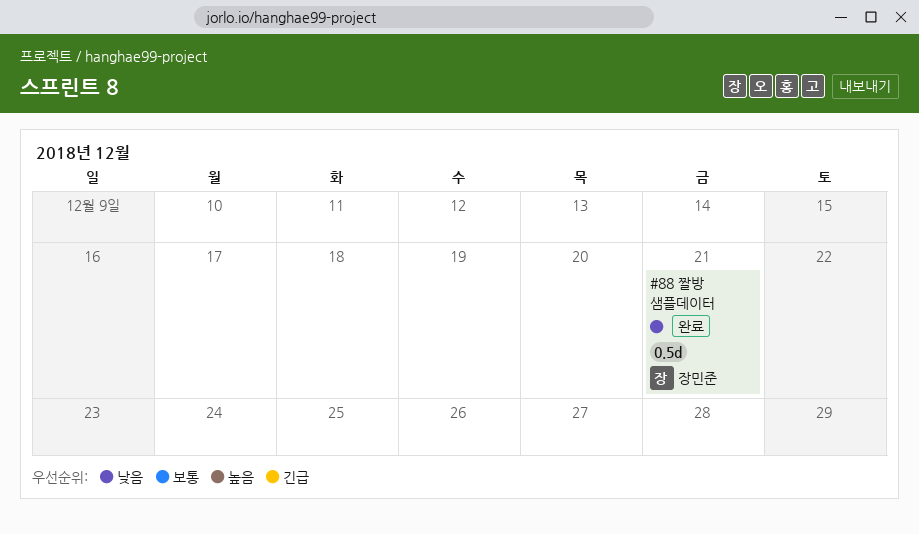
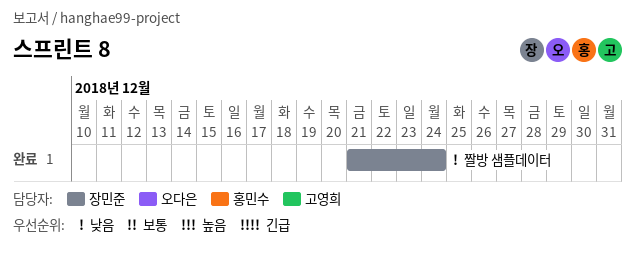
짤방 샘플데이터, due: Dec 21 -> Dec 24

